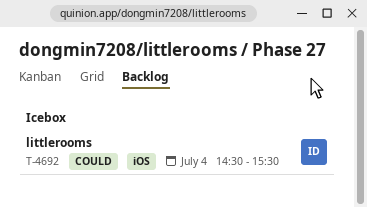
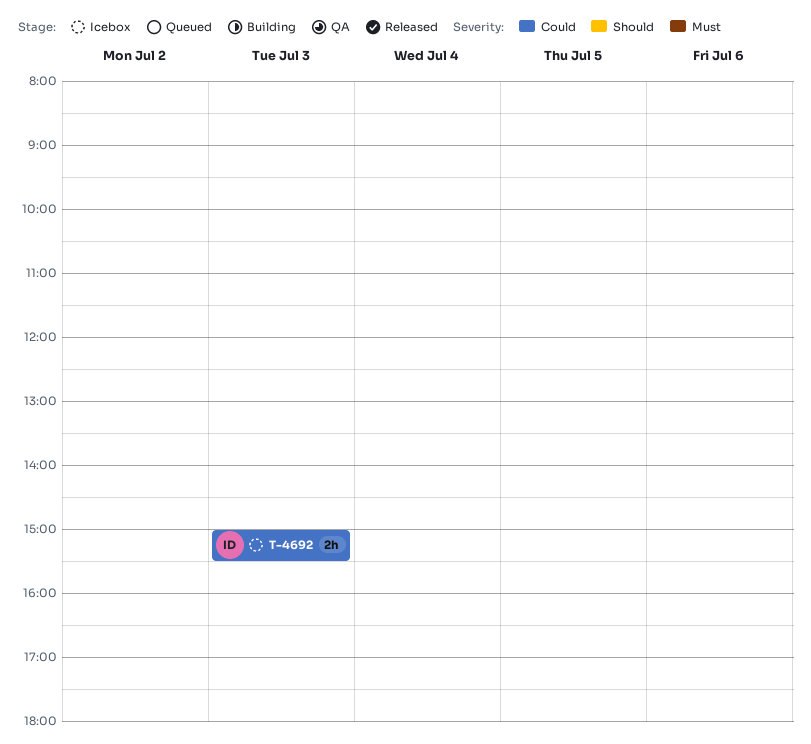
T-4692, day: Jul 4 -> Jul 3
T-4692, begins: 14:30 -> 15:00

